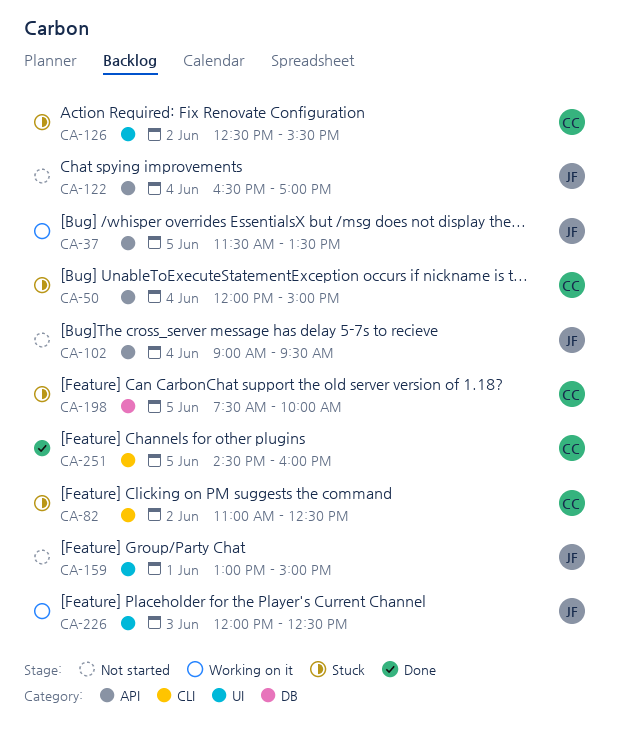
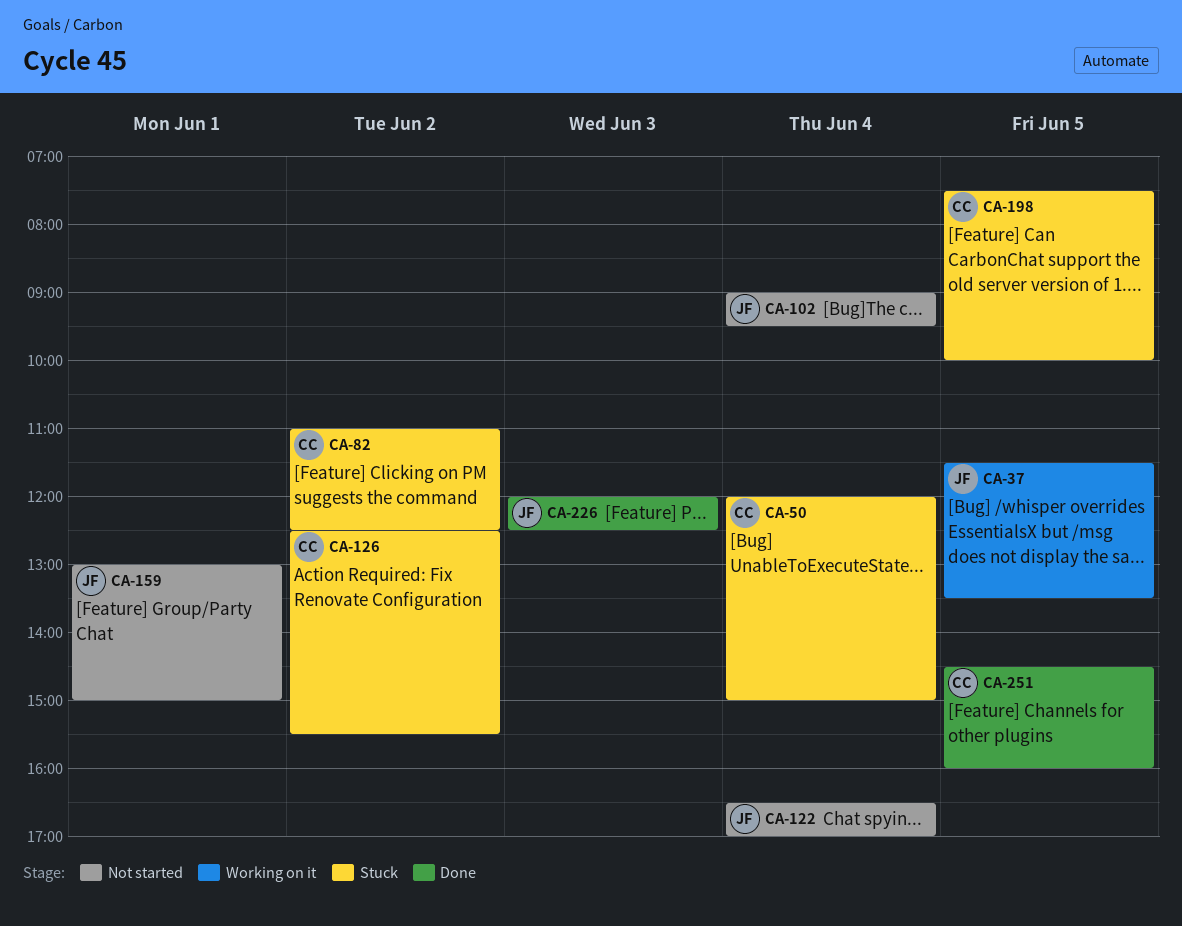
CA-226, status: Working on it -> Done

